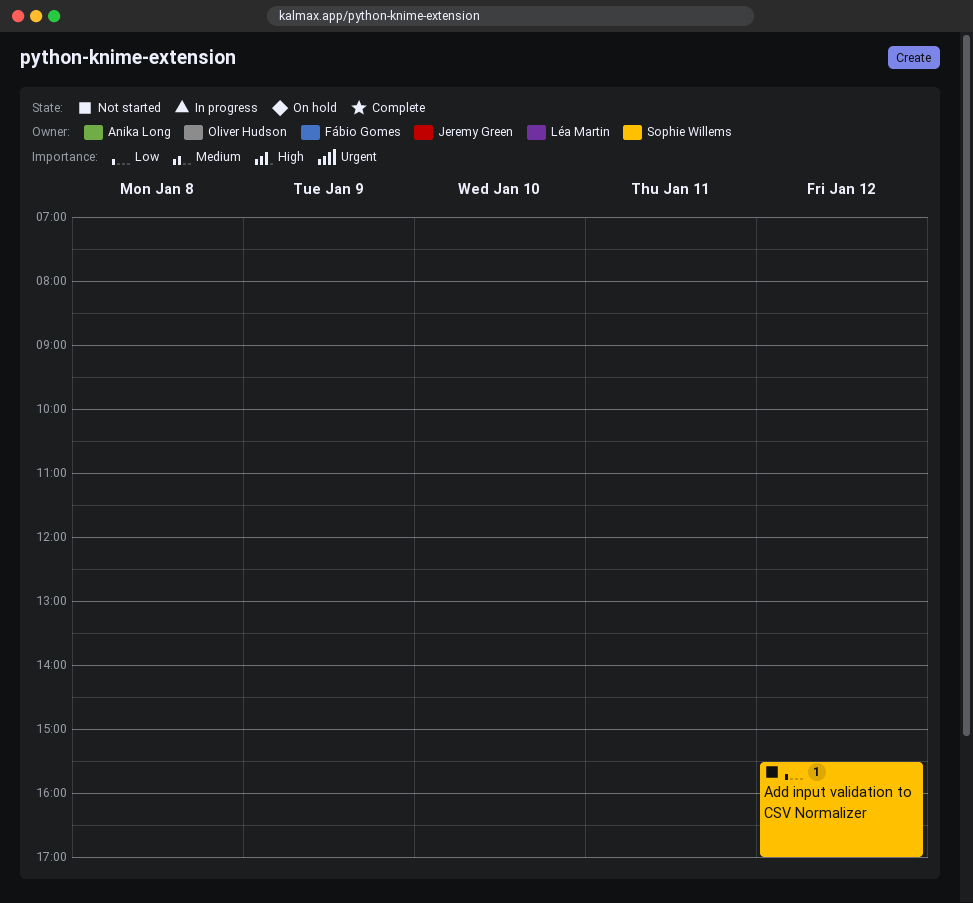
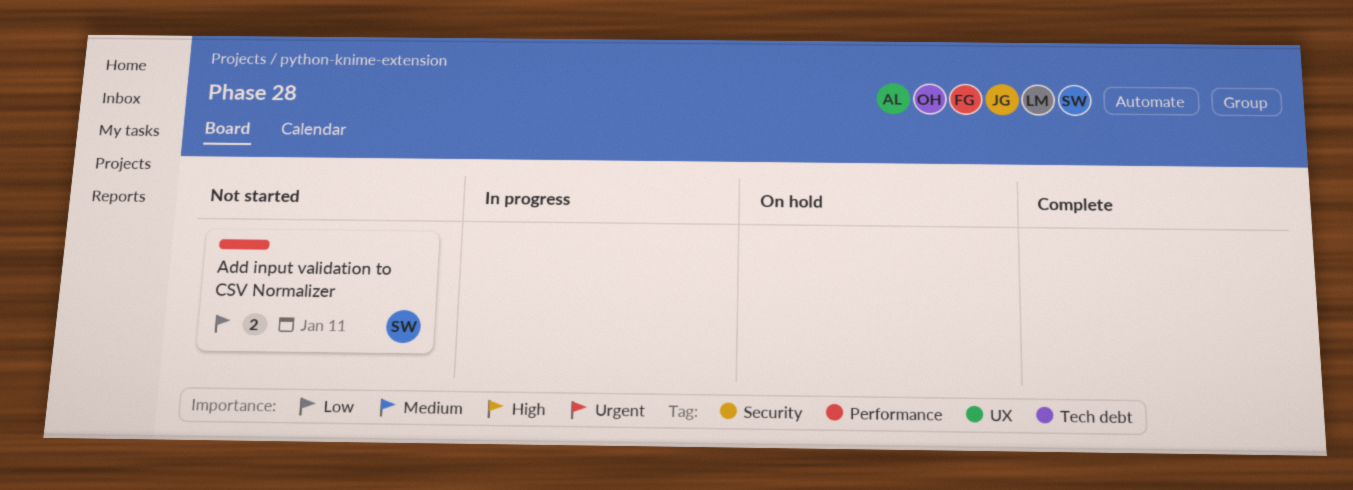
Add input validation to CSV Normalizer, estimate: 1 -> 2
Add input validation to CSV Normalizer, day: Jan 12 -> Jan 11

